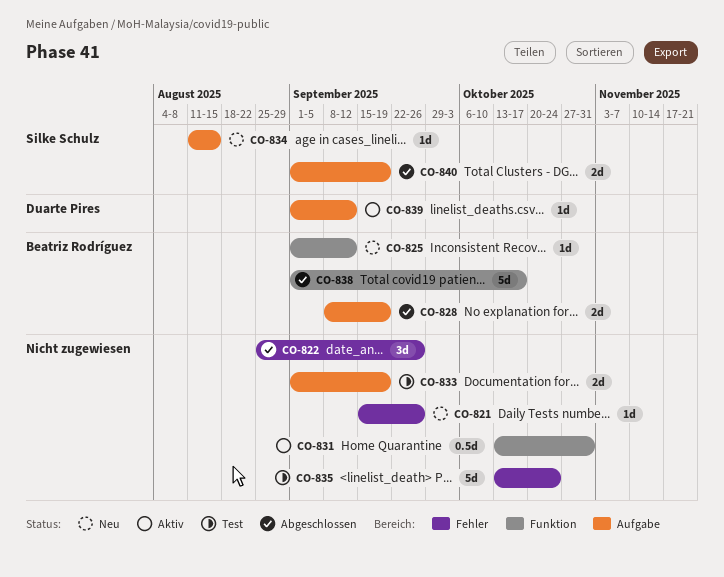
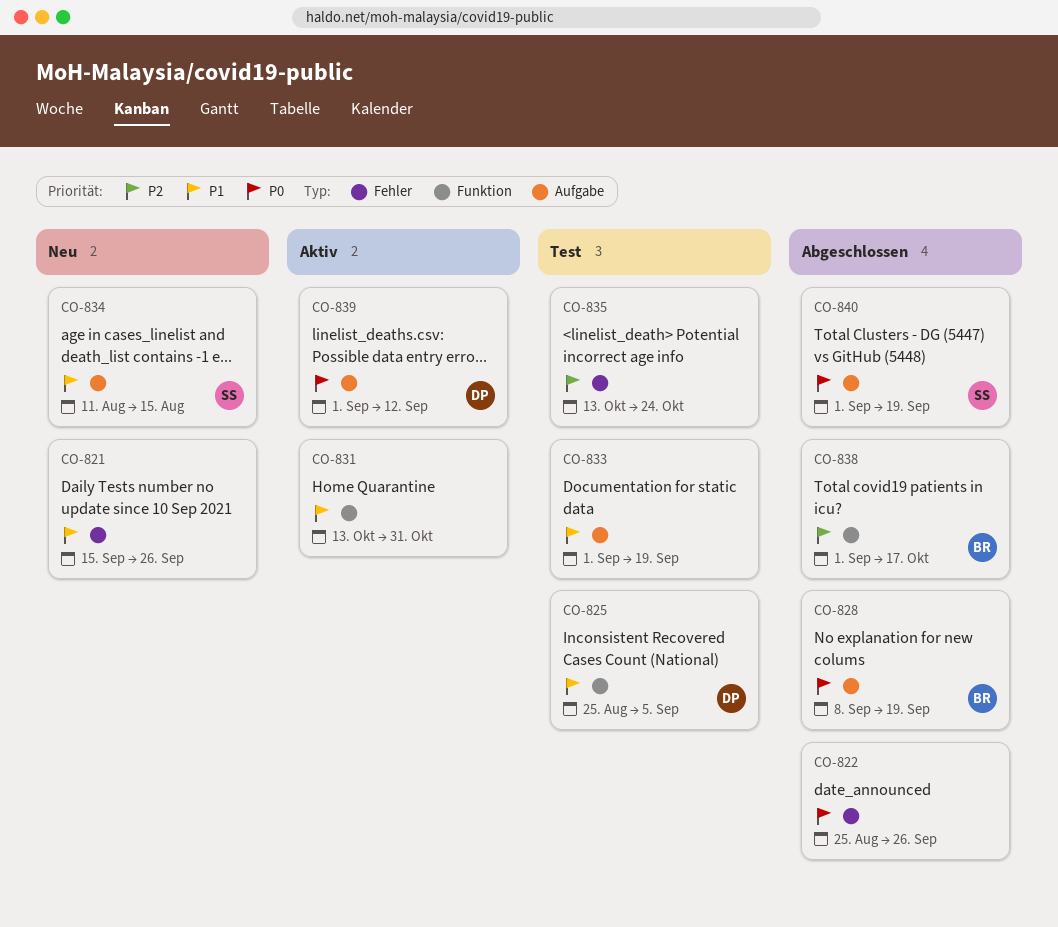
CO-825, status: Neu -> Test
CO-825, owner: Beatriz Rodríguez -> Duarte Pires
CO-825, start: Sep 1 -> Aug 25
CO-825, due: Sep 12 -> Sep 5

